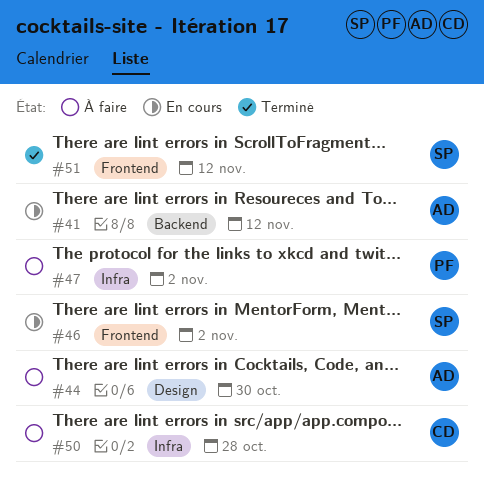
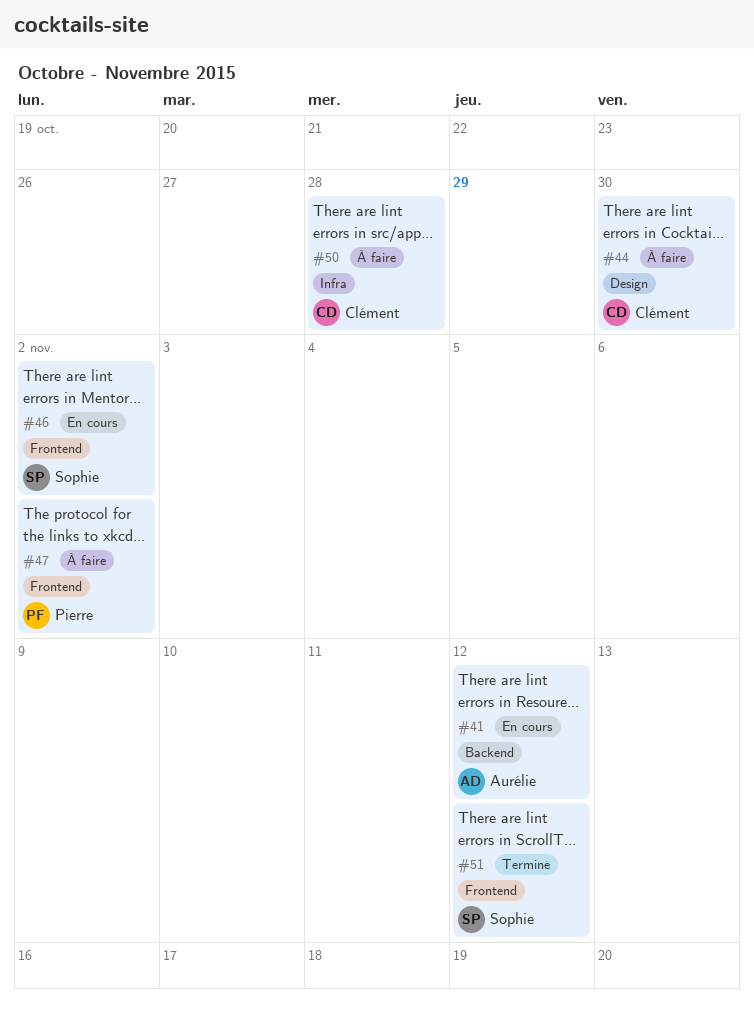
#44, owner: Aurélie -> Clément
#47, label: Infra -> Frontend

